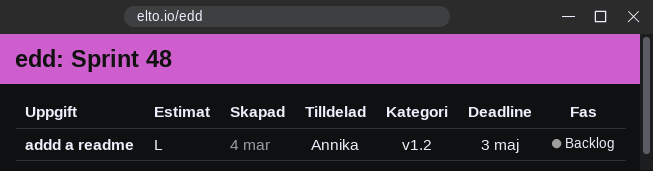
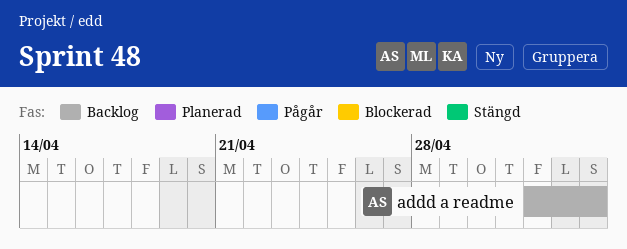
addd a readme, due: May 3 -> May 4

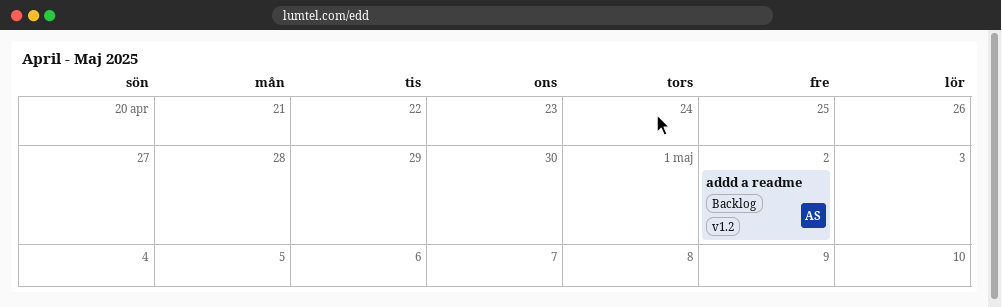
addd a readme, due: May 4 -> May 2

